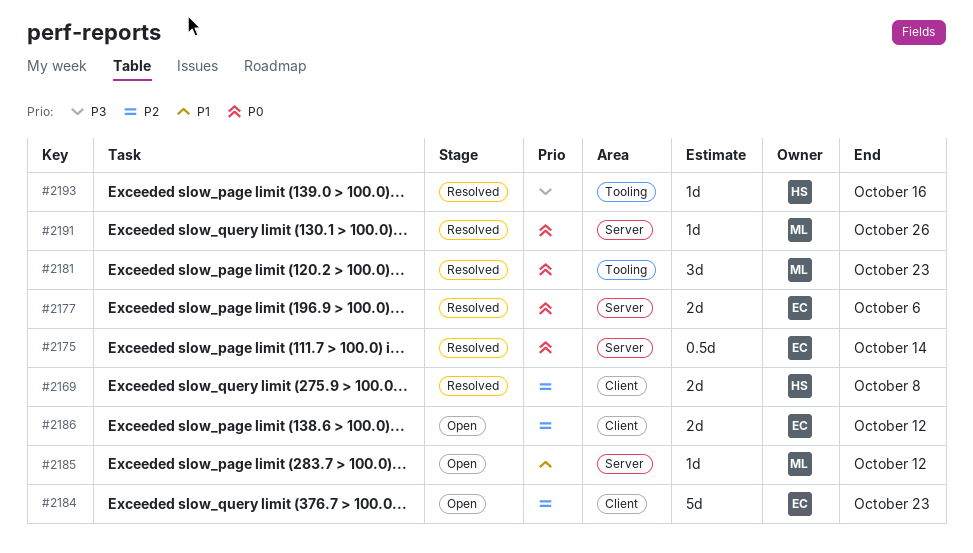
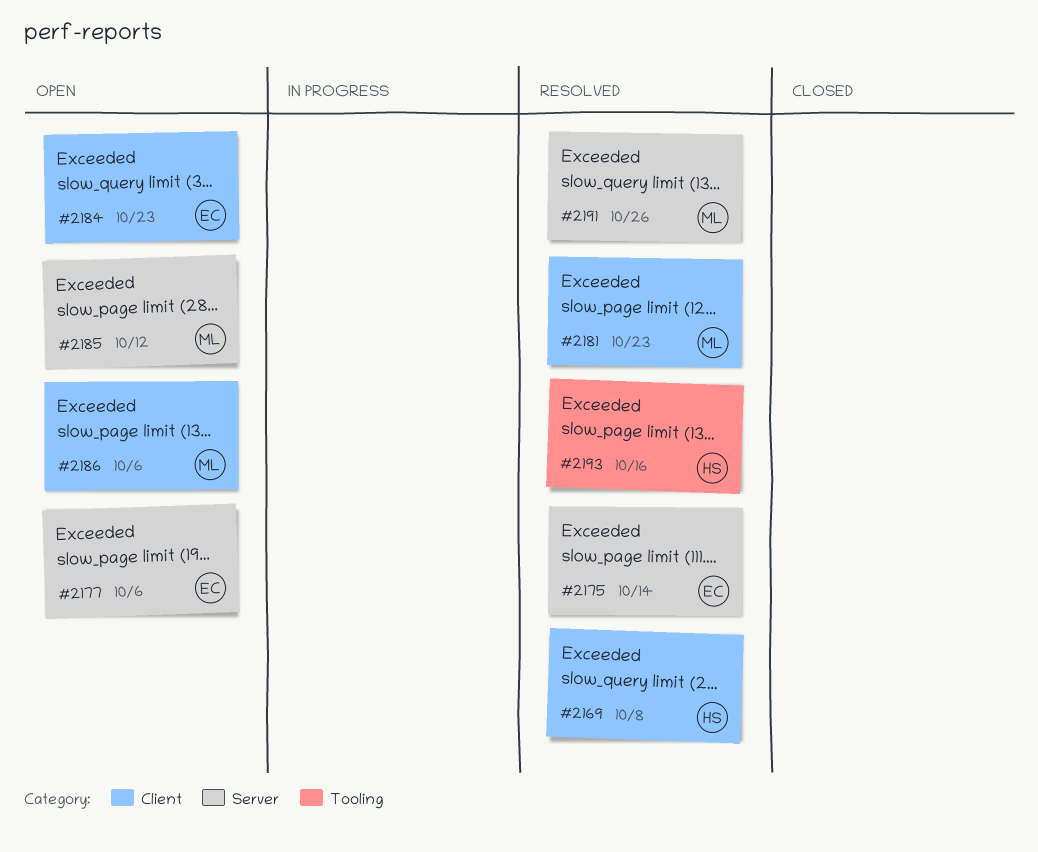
#2177, status: Resolved -> Open
#2181, label: Tooling -> Client
#2186, owner: EC -> ML
#2186, due: Oct 12 -> Oct 6

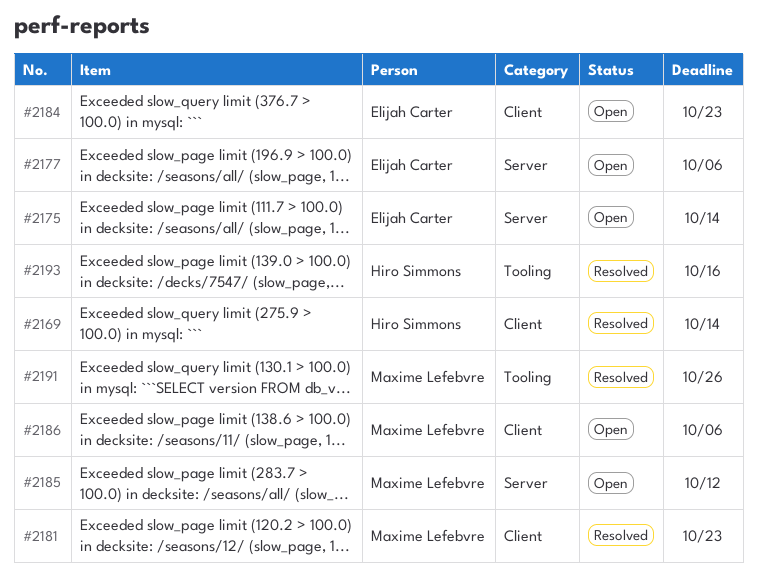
#2169, due: Oct 8 -> Oct 14
#2175, status: Resolved -> Open
#2191, label: Server -> Tooling

